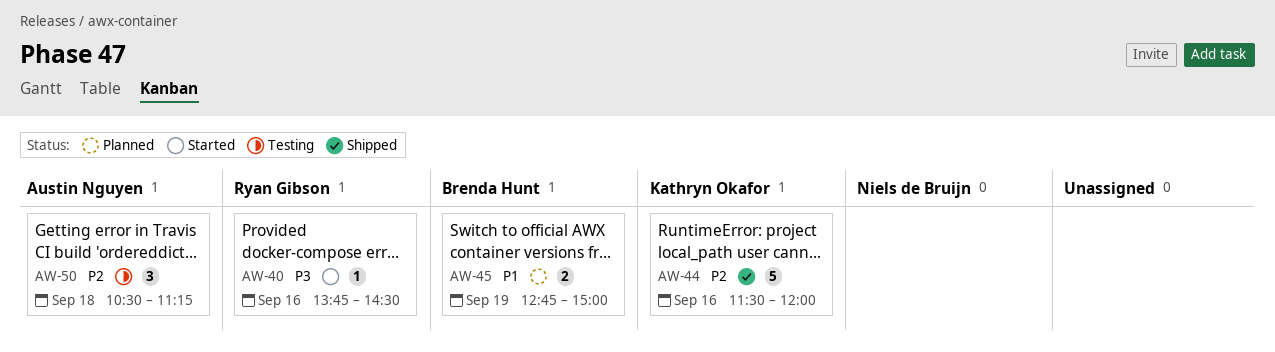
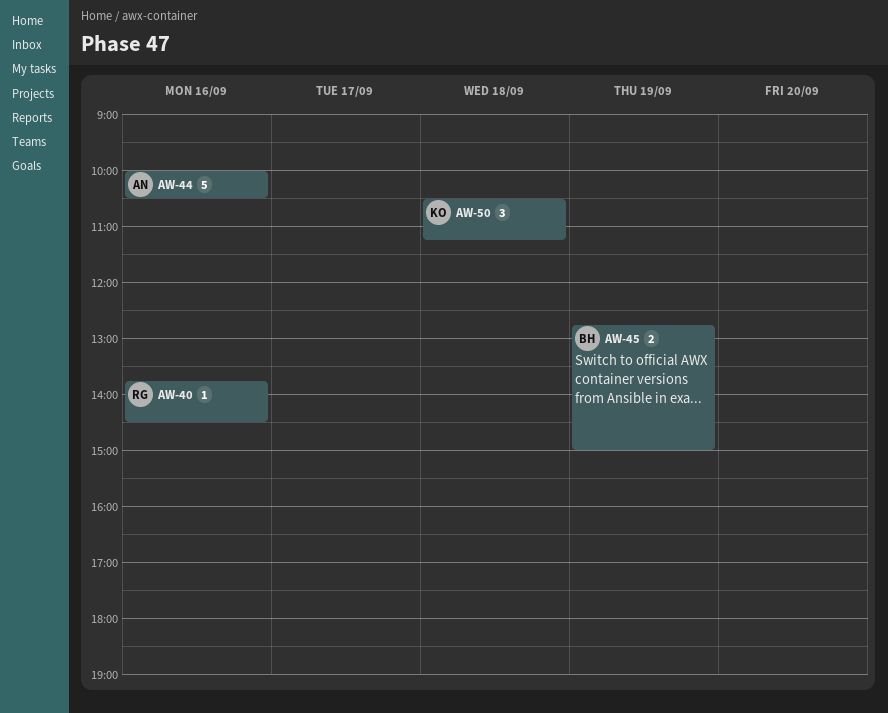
AW-44, owner: Kathryn Okafor -> Austin Nguyen
AW-44, begins: 11:30 -> 10:00
AW-44, ends: 12:00 -> 10:30
AW-50, owner: Austin Nguyen -> Kathryn Okafor

